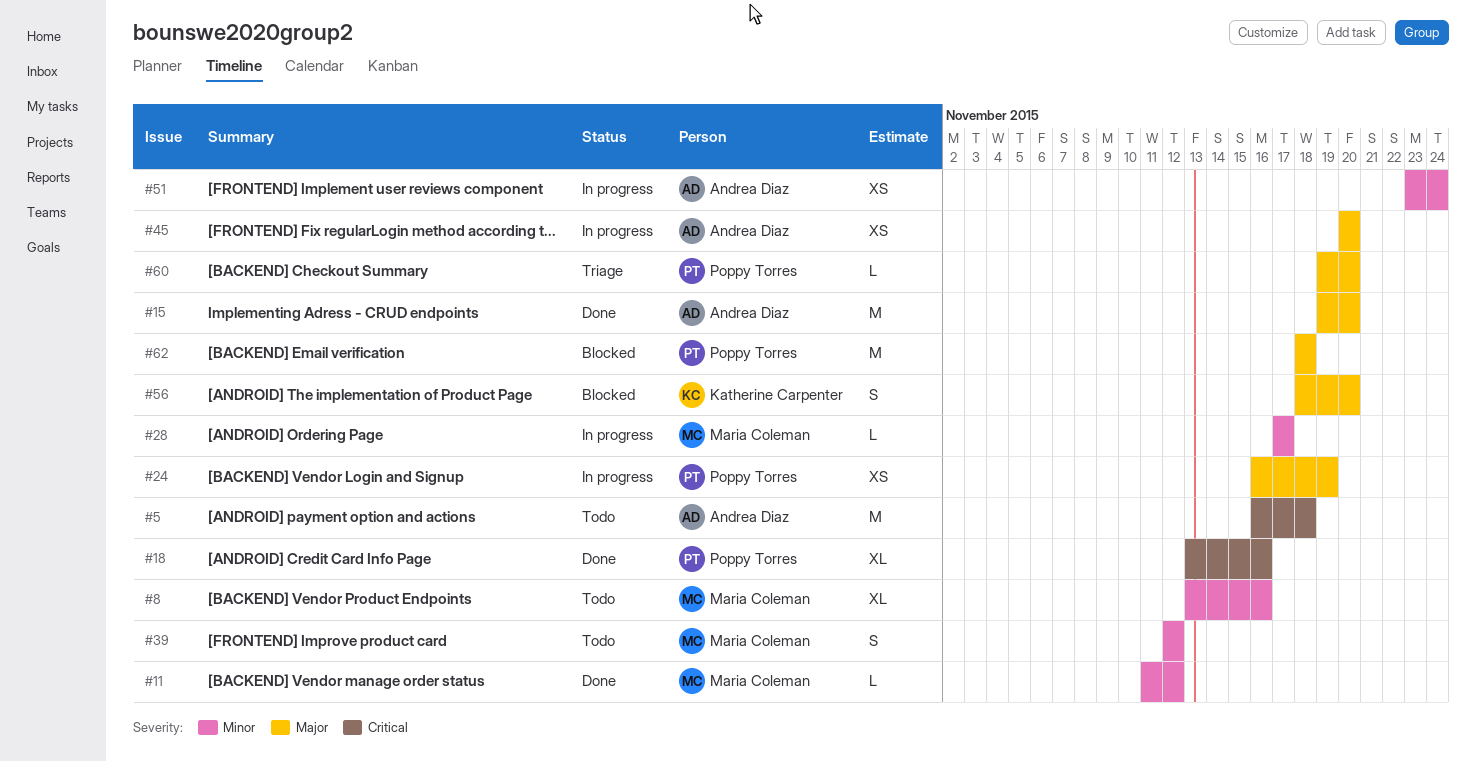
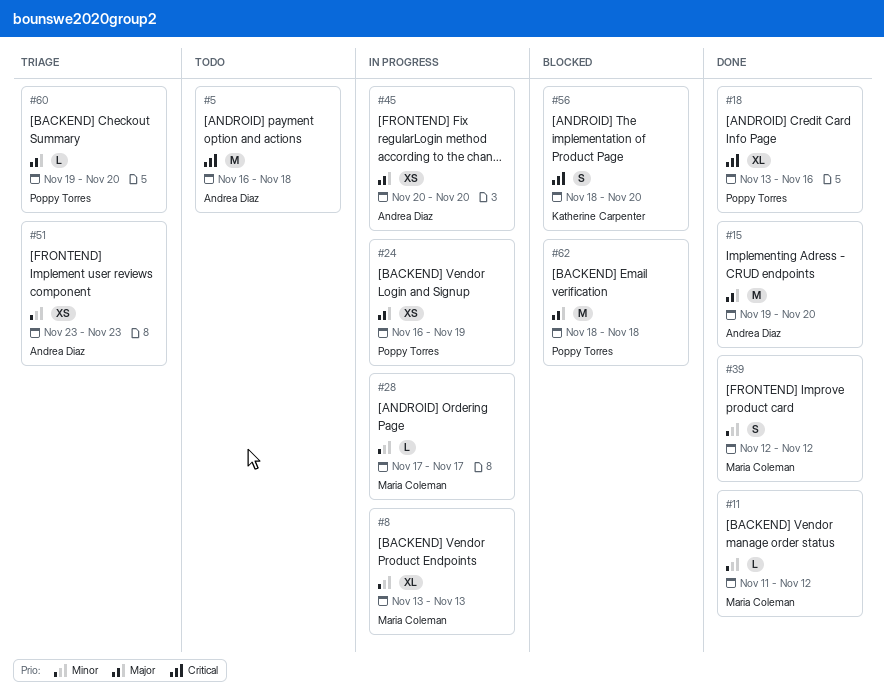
#8, status: Todo -> In progress
#8, due: Nov 16 -> Nov 13
#39, status: Todo -> Done
#51, status: In progress -> Triage
#51, due: Nov 24 -> Nov 23
#56, priority: Major -> Critical

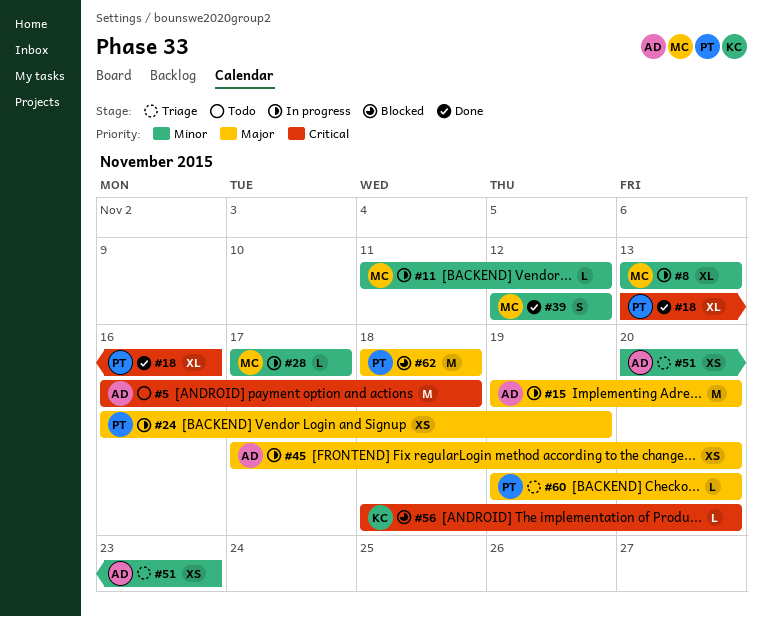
#11, status: Done -> In progress
#15, status: Done -> In progress
#45, start: Nov 20 -> Nov 17
#51, start: Nov 23 -> Nov 20
#56, estimate: S -> L

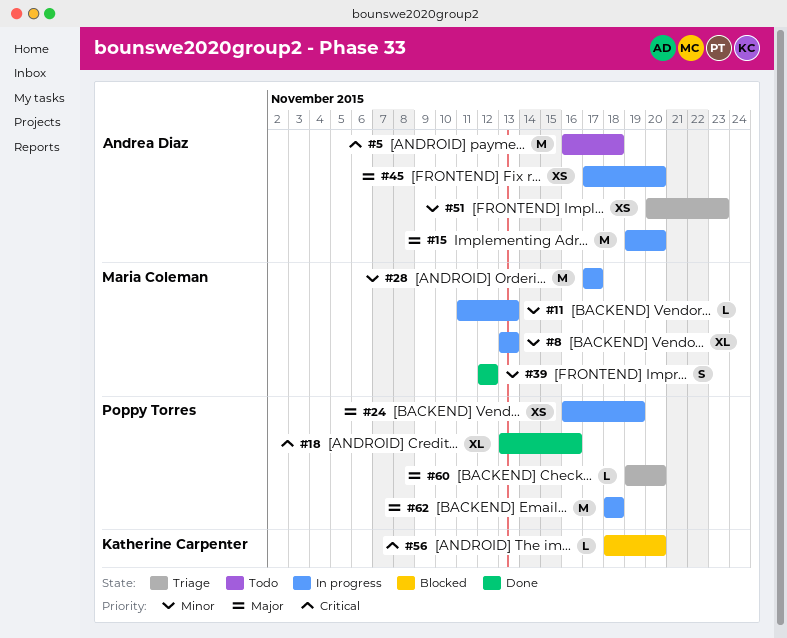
#11, due: Nov 12 -> Nov 13
#28, estimate: L -> M
#62, status: Blocked -> In progress

